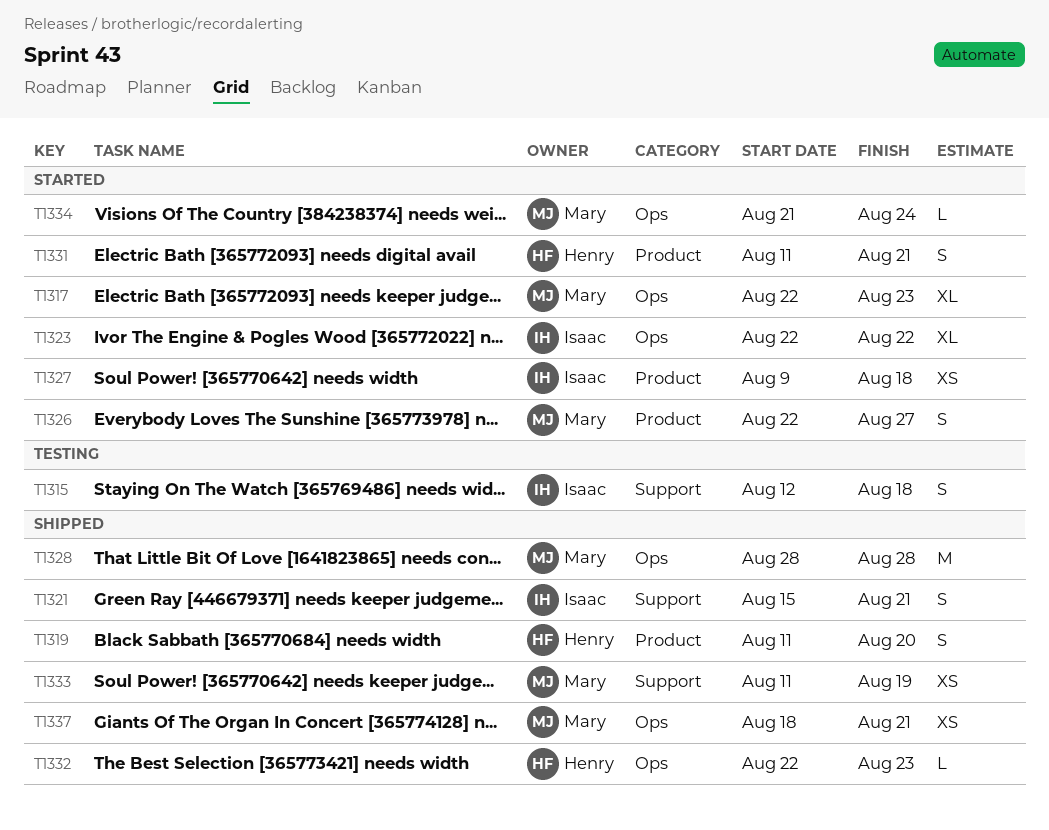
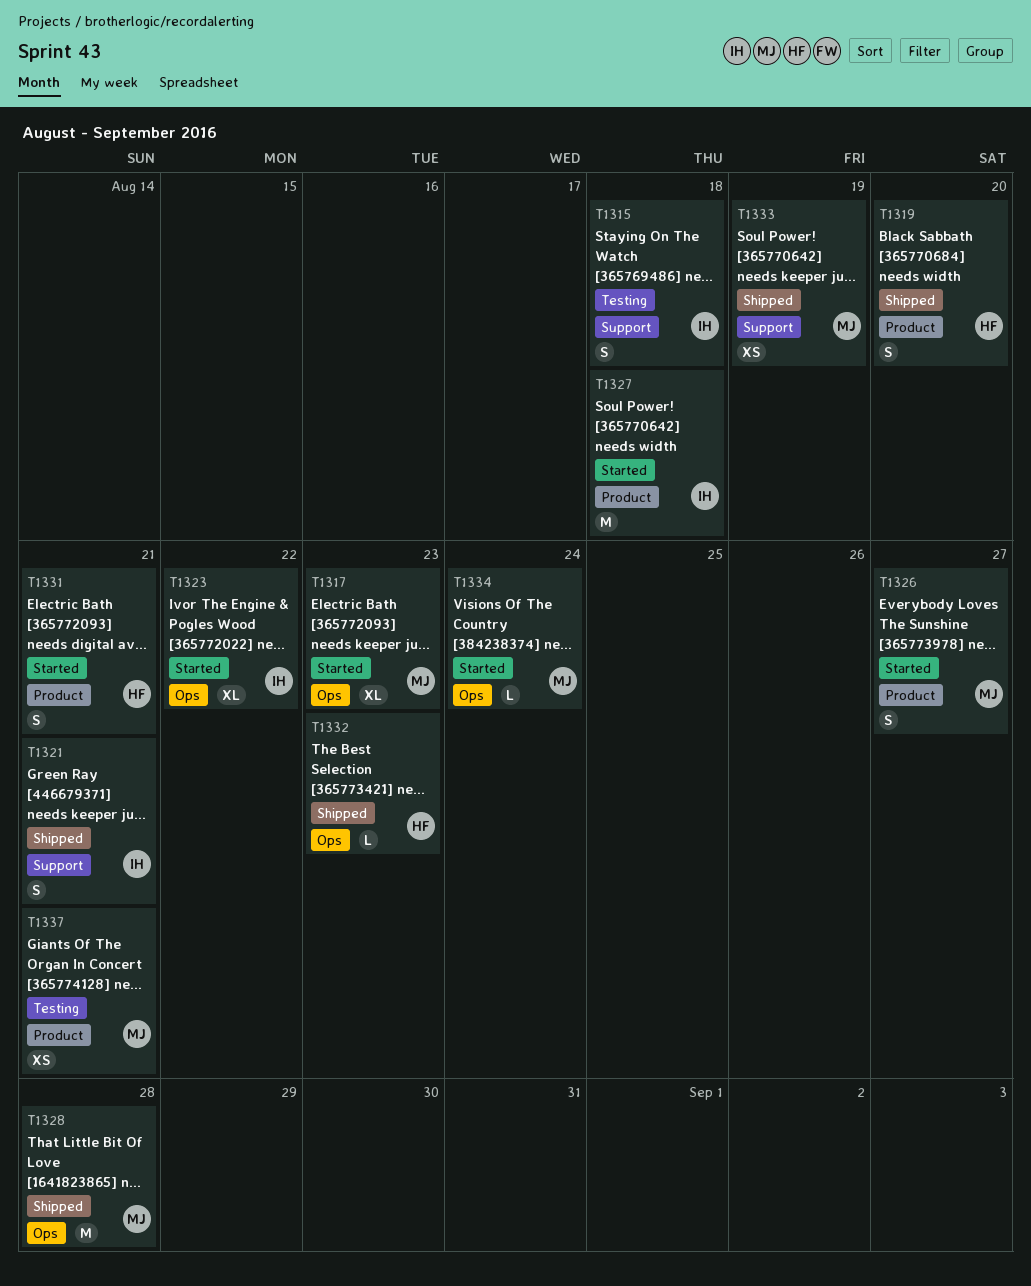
T1327, estimate: XS -> M
T1337, status: Shipped -> Testing
T1337, label: Ops -> Product

